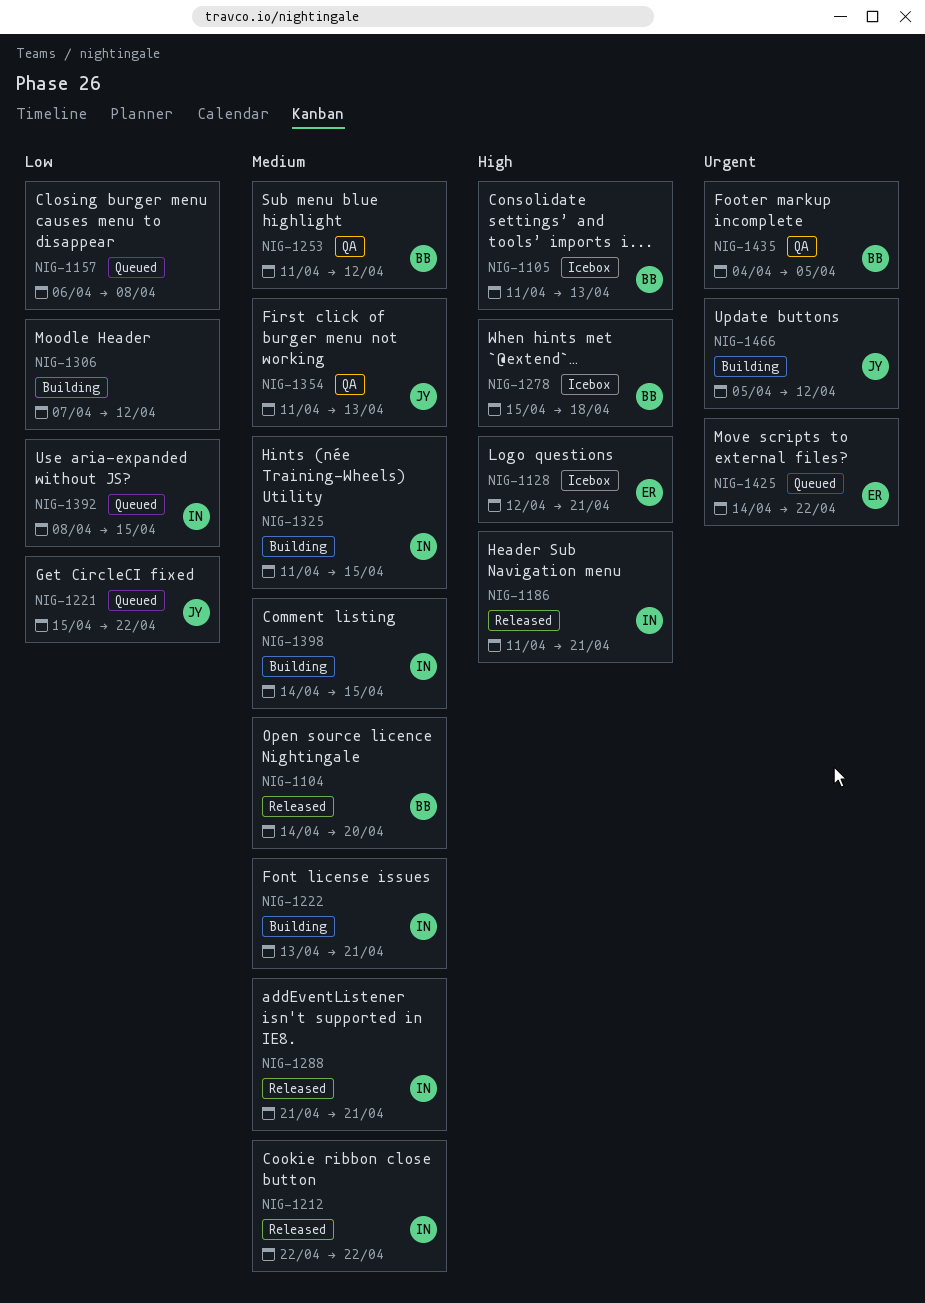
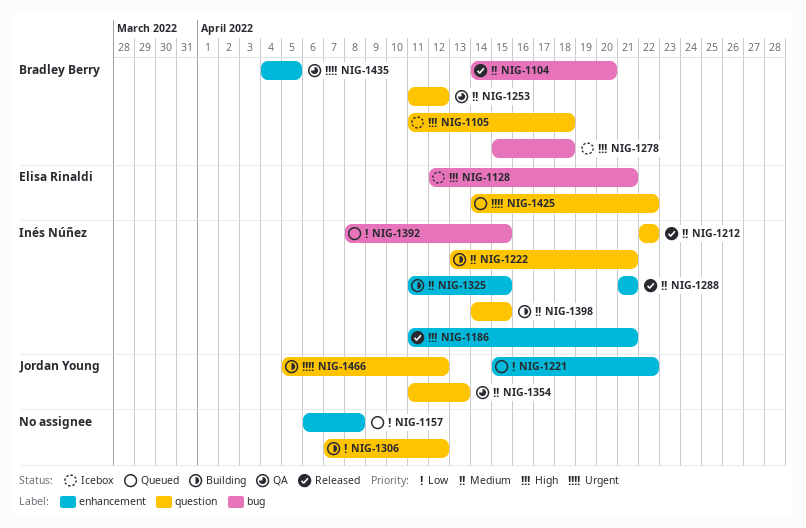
NIG-1105, due: Apr 13 -> Apr 18

